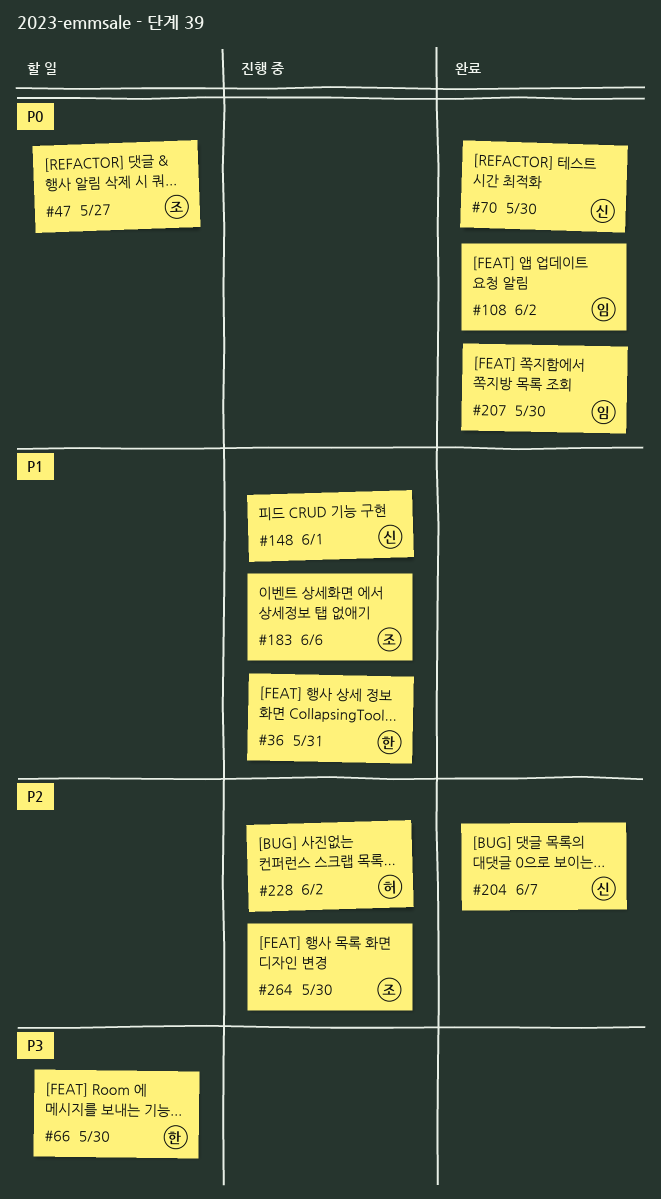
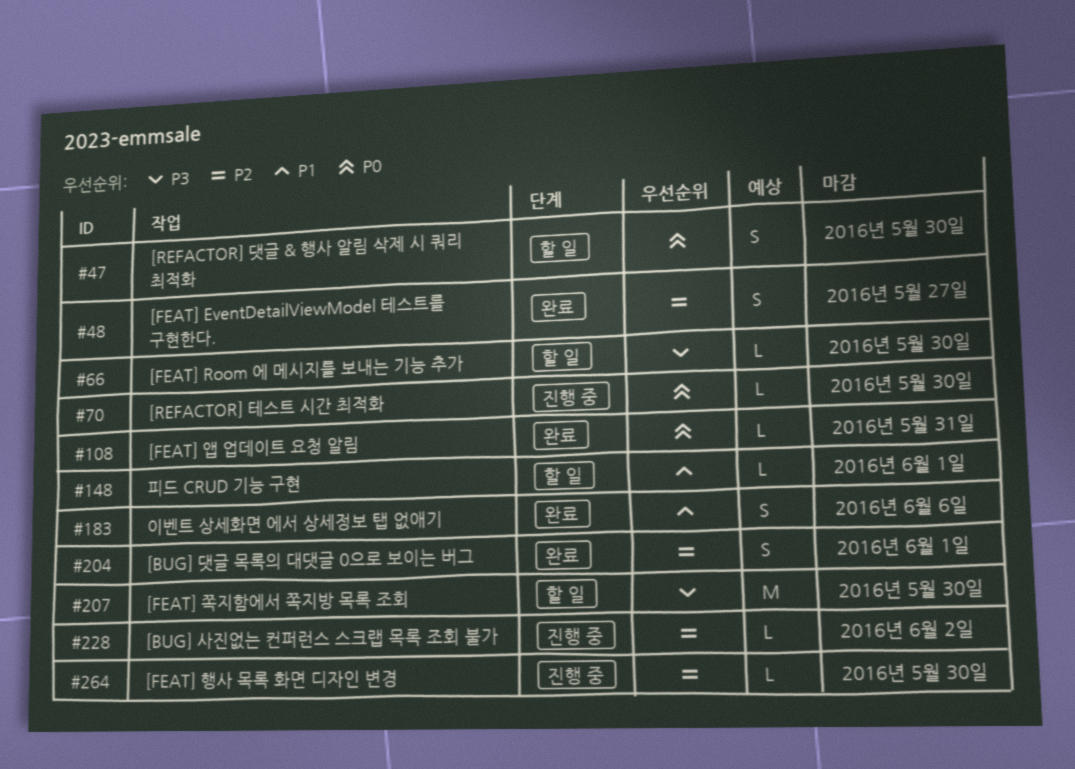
#36: present -> none
#47, due: May 27 -> May 30
#48: none -> present
#70, status: 완료 -> 진행 중
#108, due: Jun 2 -> May 31
#148, status: 진행 중 -> 할 일
#183, status: 진행 중 -> 완료
#204, due: Jun 7 -> Jun 1
#207, status: 완료 -> 할 일
#207, priority: P0 -> P3

